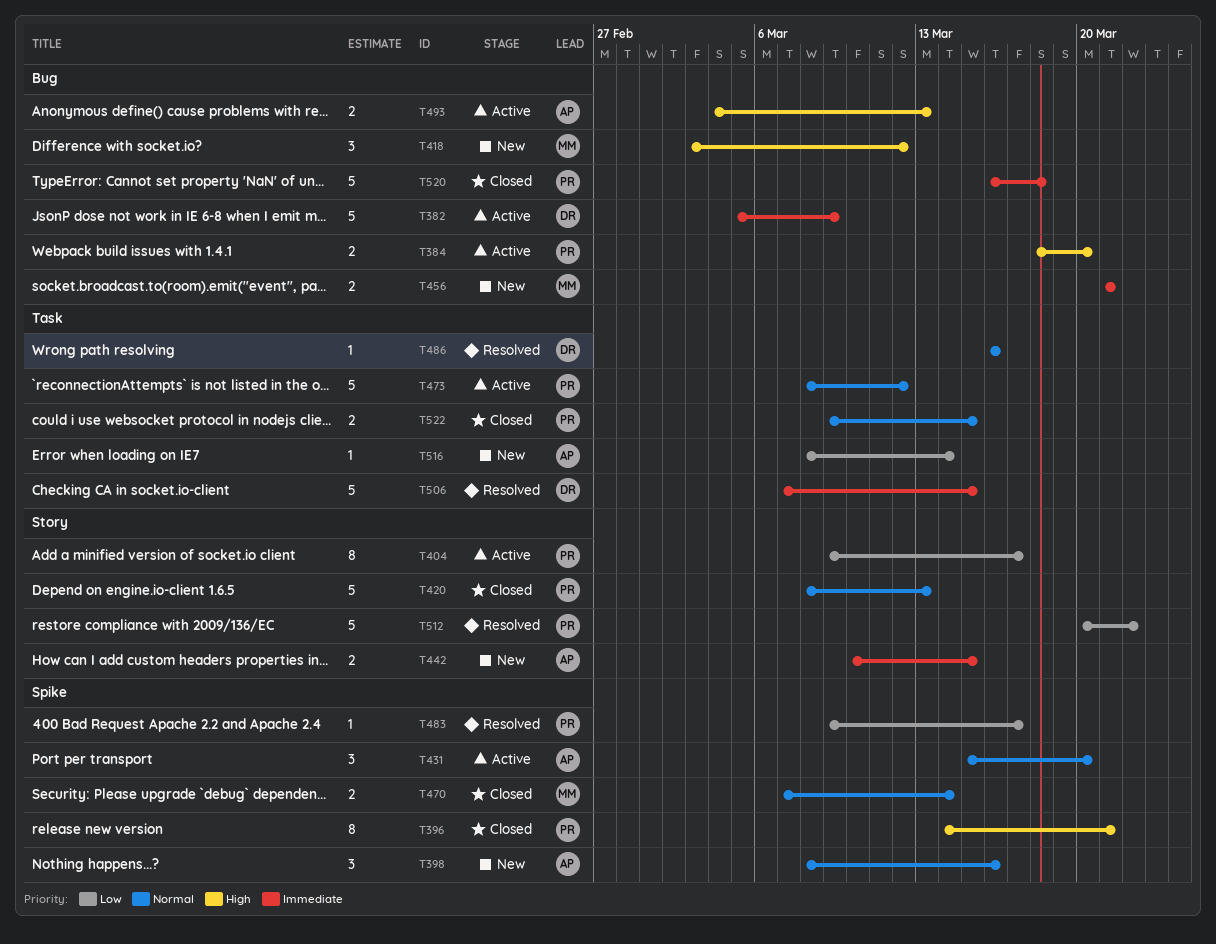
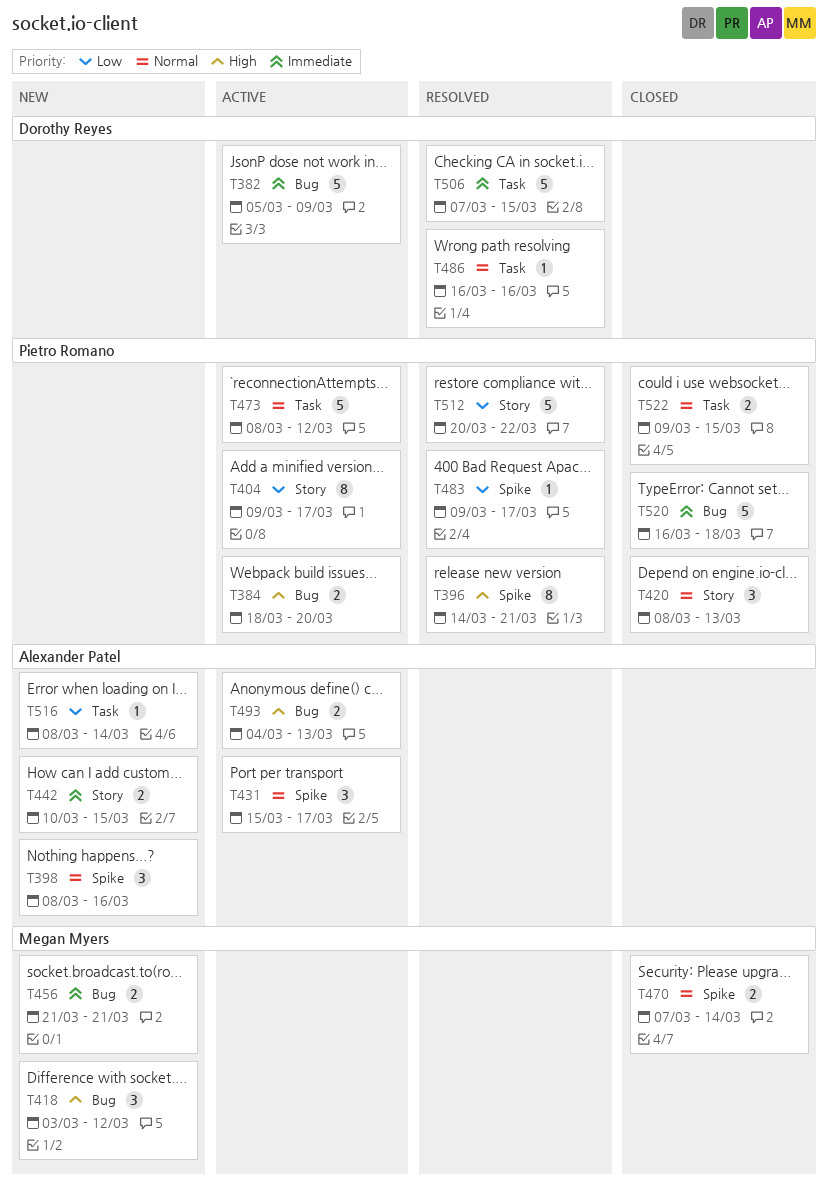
T396, status: Closed -> Resolved
T420, estimate: 5 -> 3
T431, due: Mar 20 -> Mar 17

